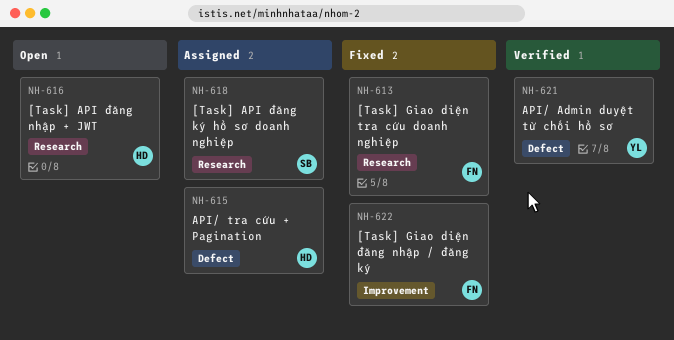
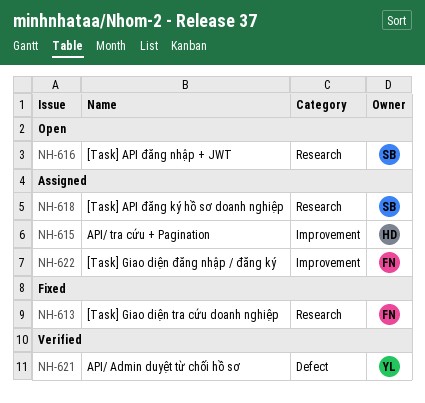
NH-615, label: Defect -> Improvement
NH-616, owner: HD -> SB
NH-622, status: Fixed -> Assigned

